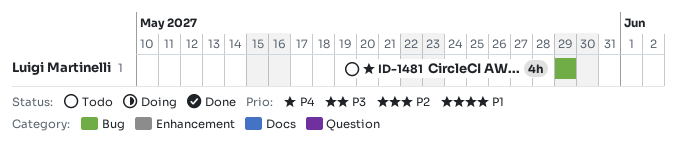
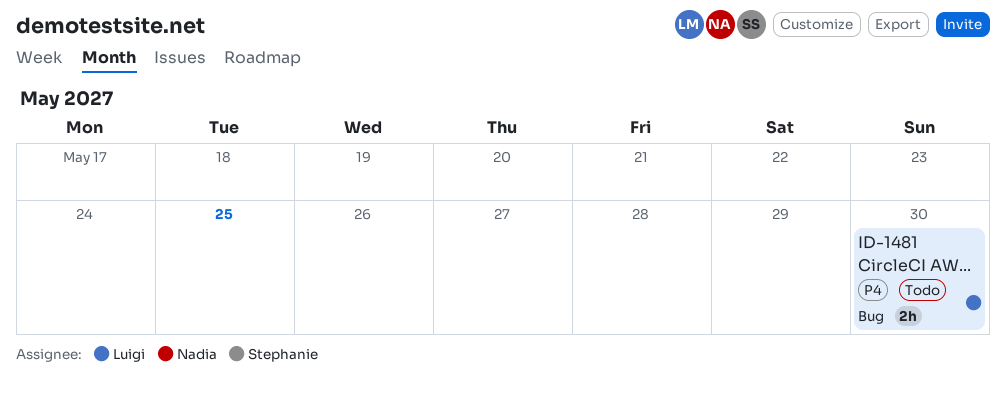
ID-1481, estimate: 4h -> 2h
ID-1481, due: May 29 -> May 30

